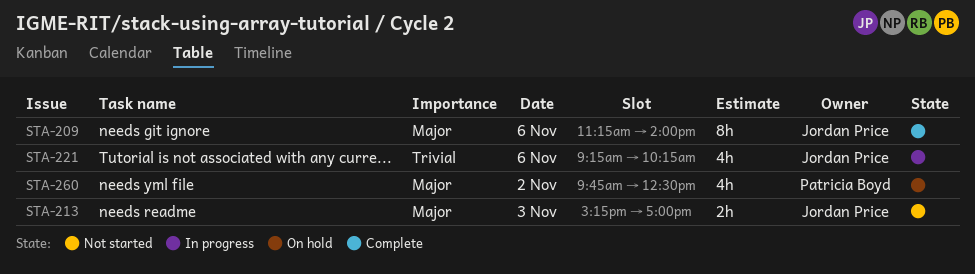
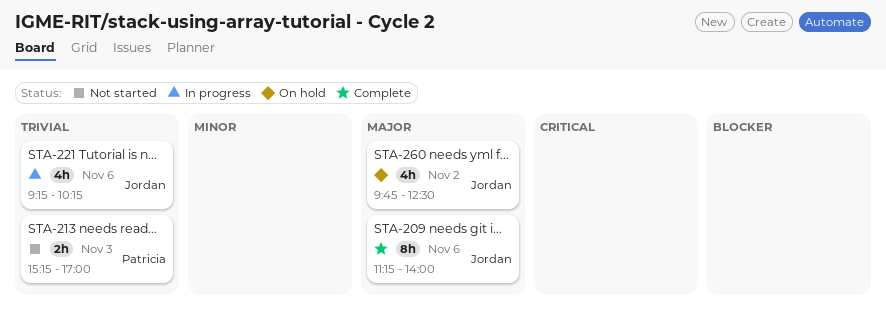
STA-213, owner: Jordan Price -> Patricia Boyd
STA-213, priority: Major -> Trivial
STA-260, owner: Patricia Boyd -> Jordan Price

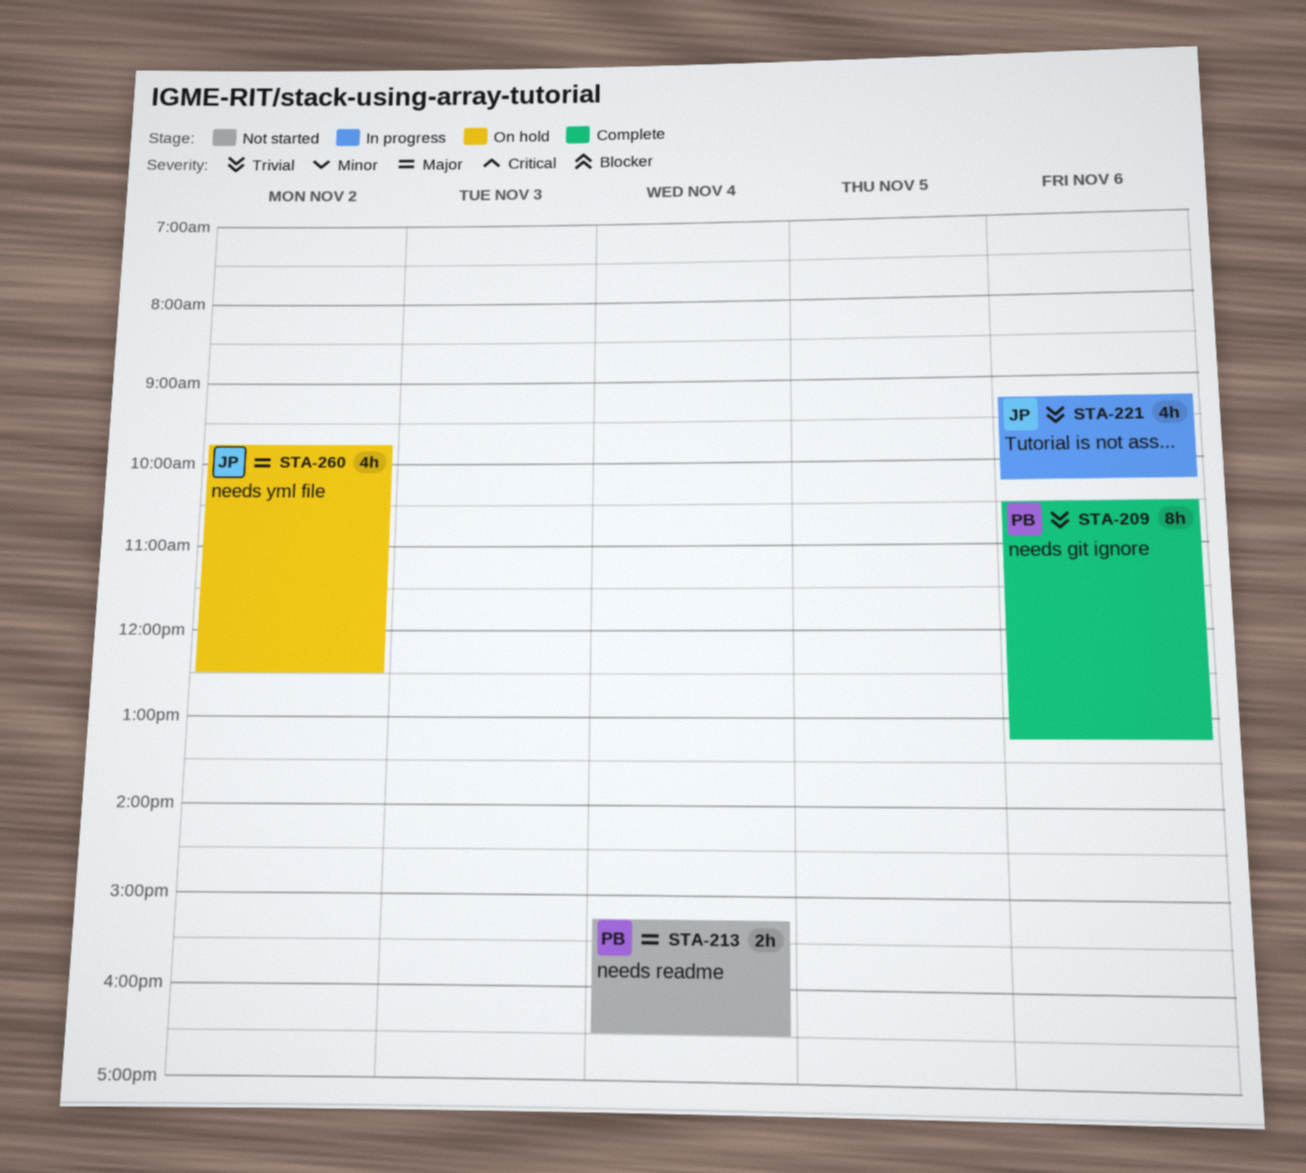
STA-209, owner: Jordan -> Patricia
STA-209, priority: Major -> Trivial
STA-209, begins: 11:15 -> 10:30
STA-209, ends: 14:00 -> 13:15
STA-213, priority: Trivial -> Major
STA-213, day: Nov 3 -> Nov 4
STA-213, ends: 17:00 -> 16:30

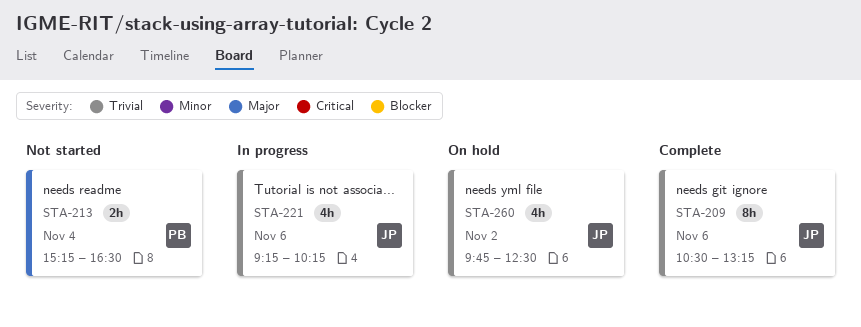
STA-209, owner: PB -> JP
STA-260, priority: Major -> Trivial

